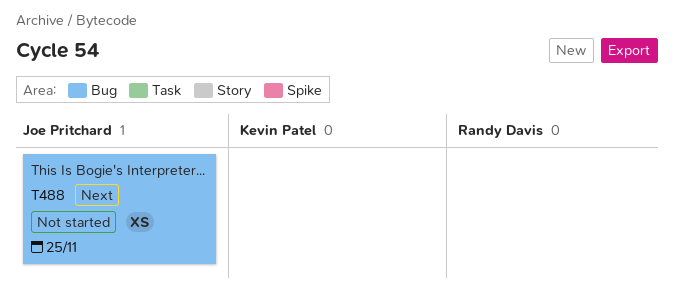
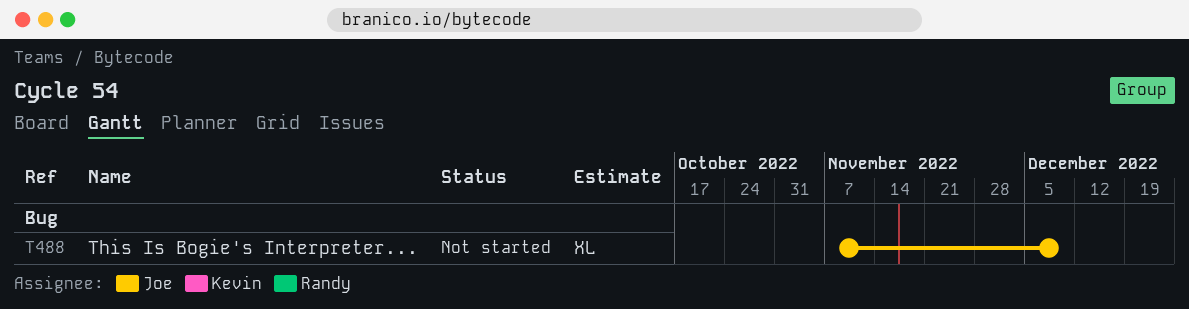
T488, estimate: XS -> XL
T488, due: Nov 25 -> Dec 9

